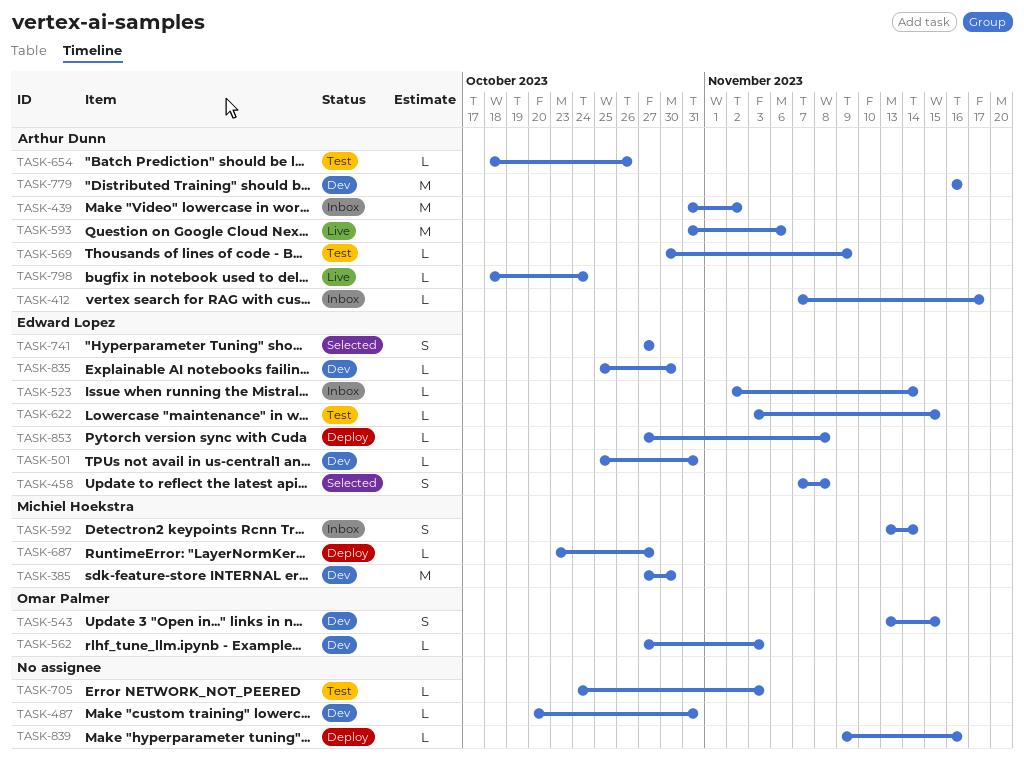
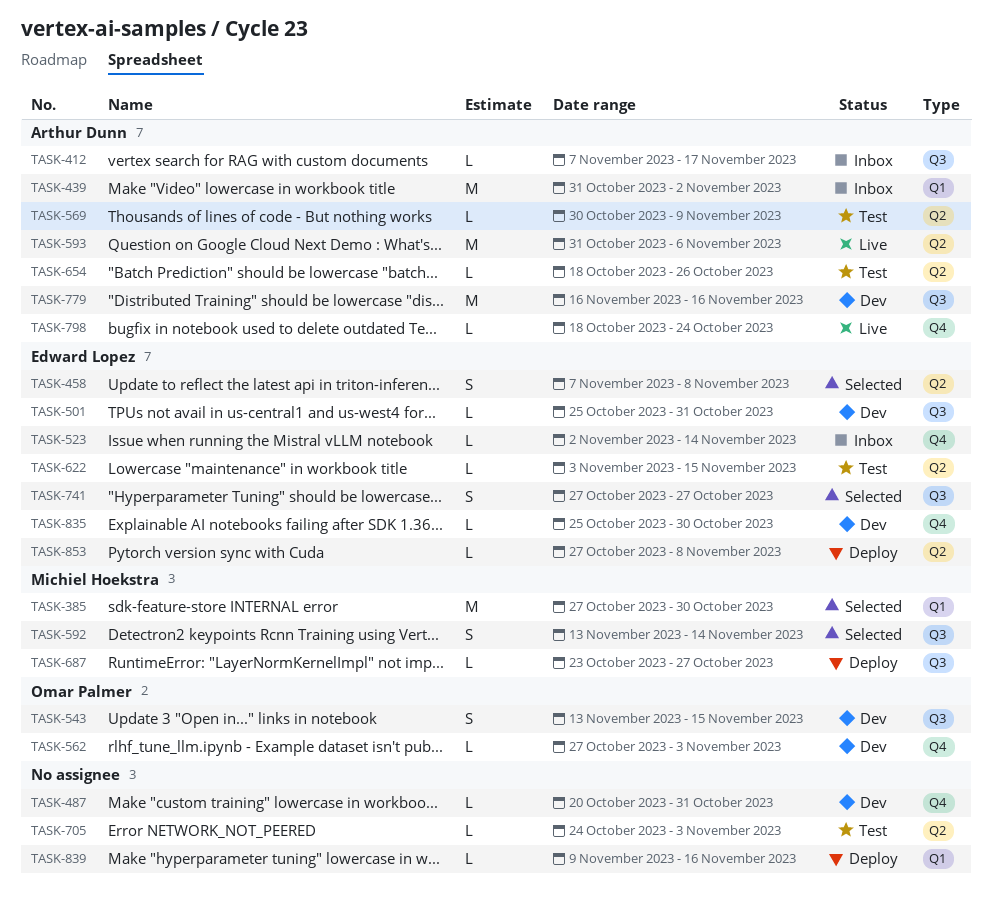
TASK-385, status: Dev -> Selected
TASK-592, status: Inbox -> Selected

